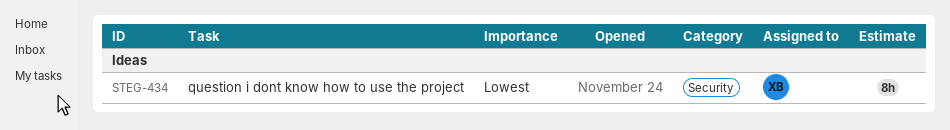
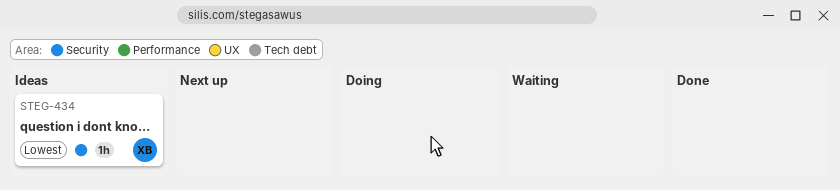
STEG-434, estimate: 8h -> 1h

